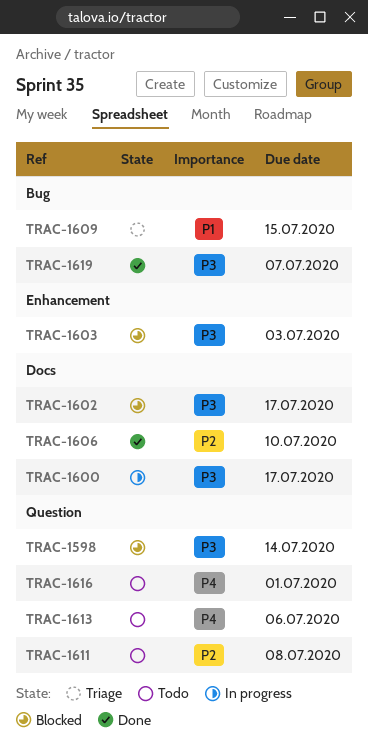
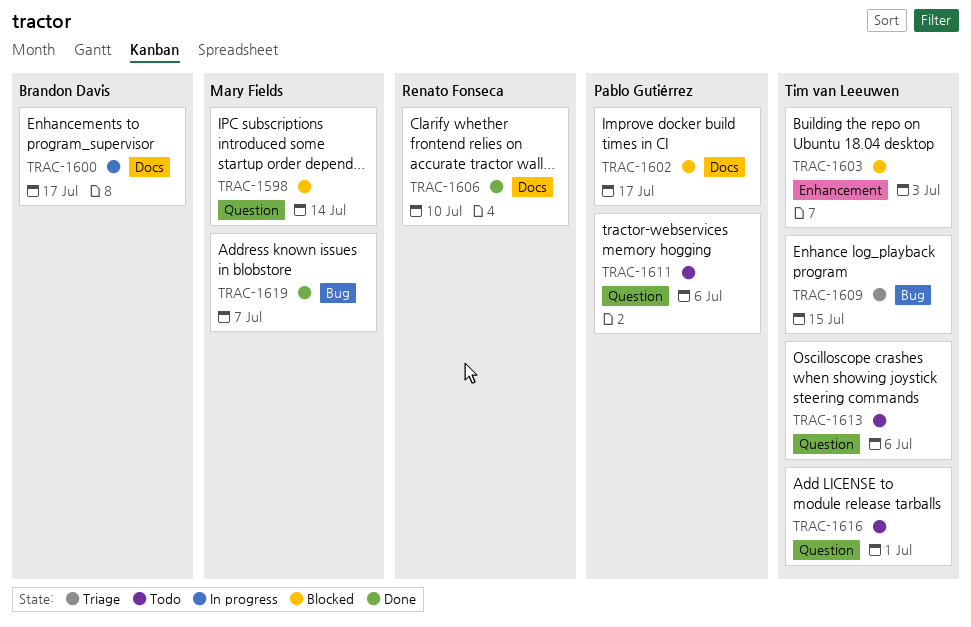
TRAC-1611, due: Jul 8 -> Jul 6

